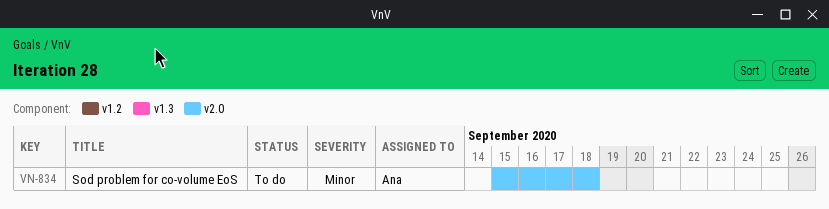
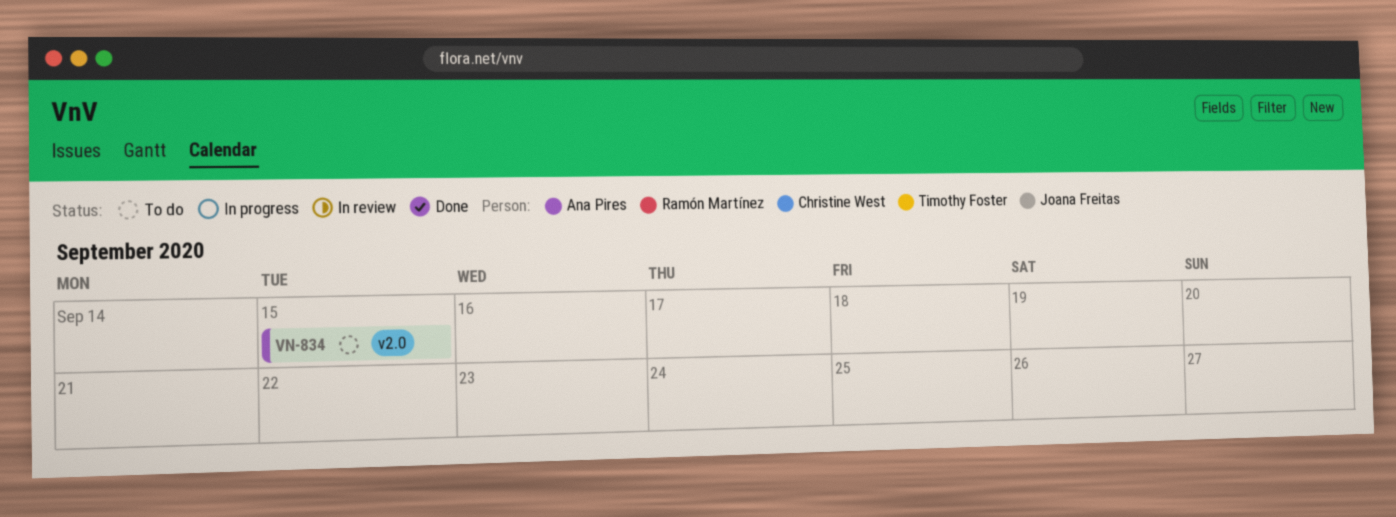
VN-834, due: Sep 18 -> Sep 15

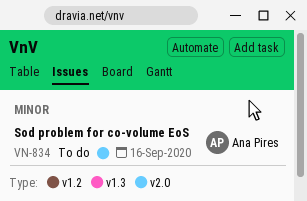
VN-834, due: Sep 15 -> Sep 16

